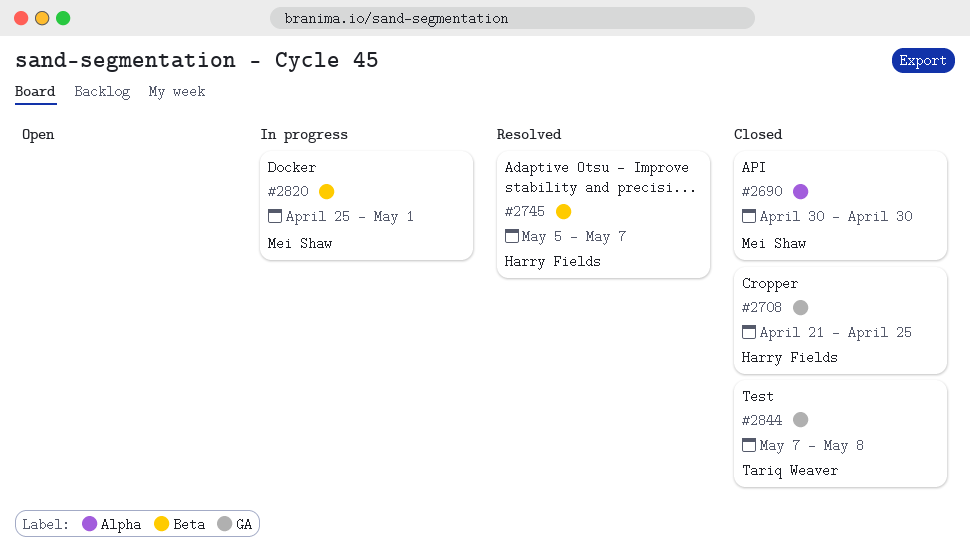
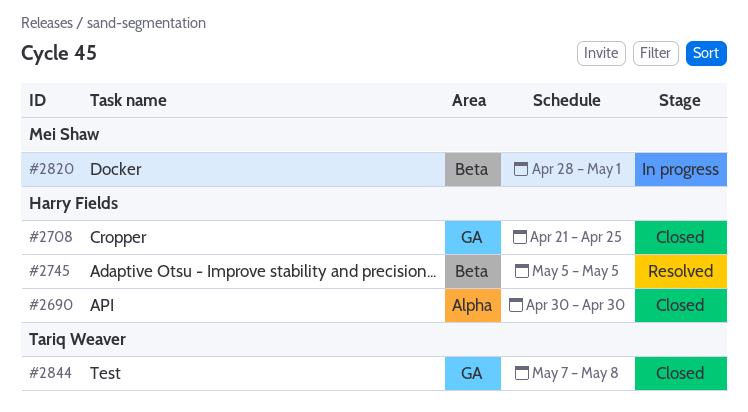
#2690, owner: Mei Shaw -> Harry Fields
#2745, due: May 7 -> May 5
#2820, start: Apr 25 -> Apr 28

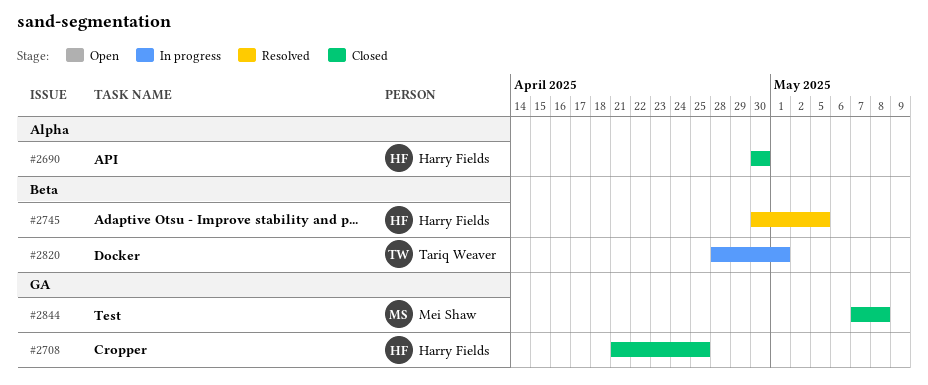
#2745, start: May 5 -> Apr 30
#2820, owner: Mei Shaw -> Tariq Weaver
#2844, owner: Tariq Weaver -> Mei Shaw

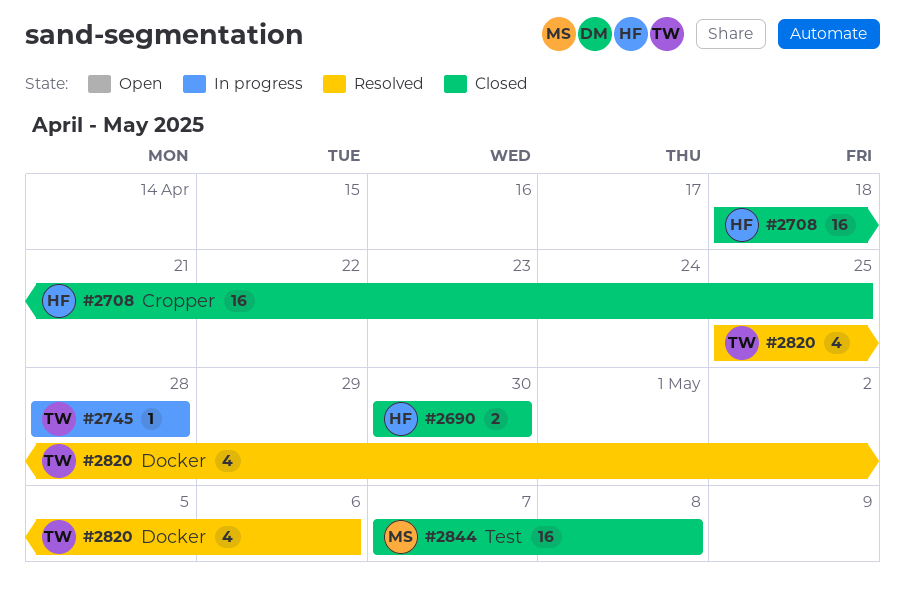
#2708, start: Apr 21 -> Apr 18
#2745, status: Resolved -> In progress
#2745, owner: Harry Fields -> Tariq Weaver
#2745, start: Apr 30 -> Apr 28
#2745, due: May 5 -> Apr 28
#2820, status: In progress -> Resolved
#2820, start: Apr 28 -> Apr 25
#2820, due: May 1 -> May 6

